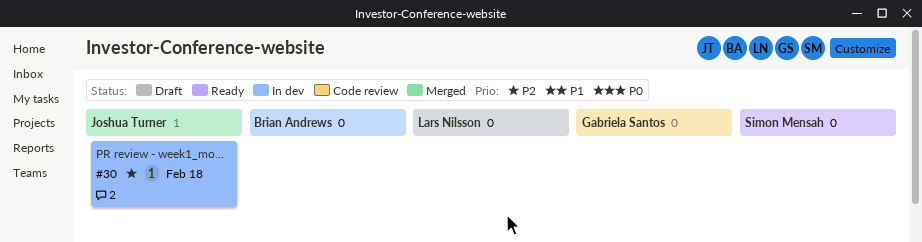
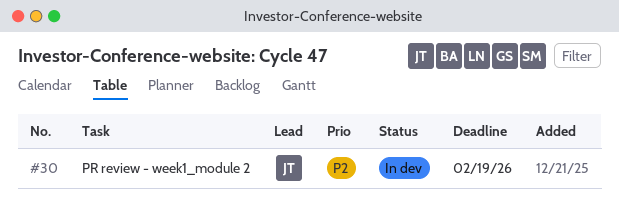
#30, due: Feb 18 -> Feb 19

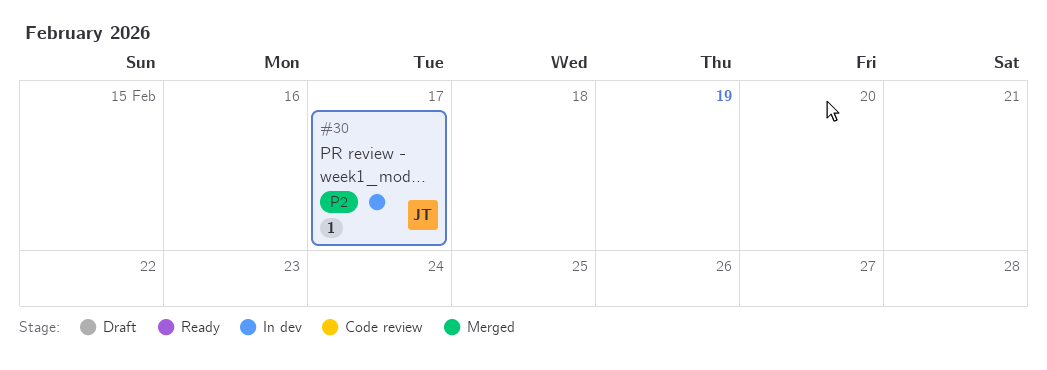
#30, due: Feb 19 -> Feb 17

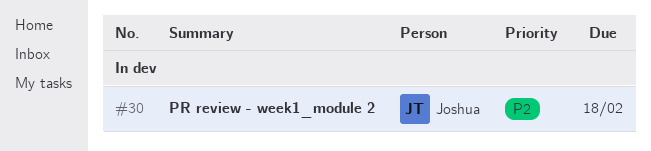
#30, due: Feb 17 -> Feb 18

